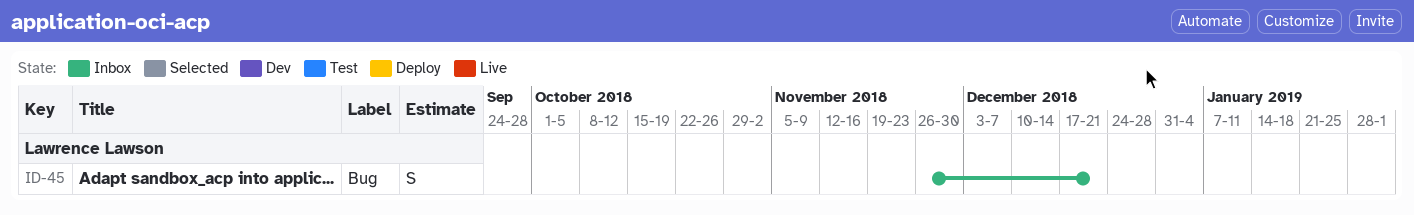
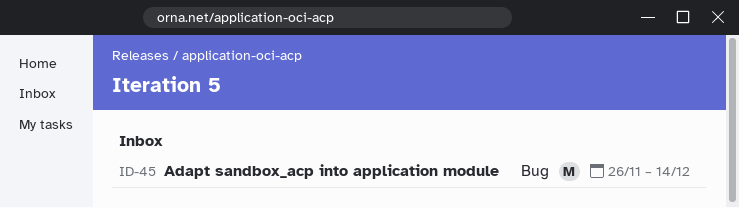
ID-45, estimate: S -> M
ID-45, due: Dec 21 -> Dec 14

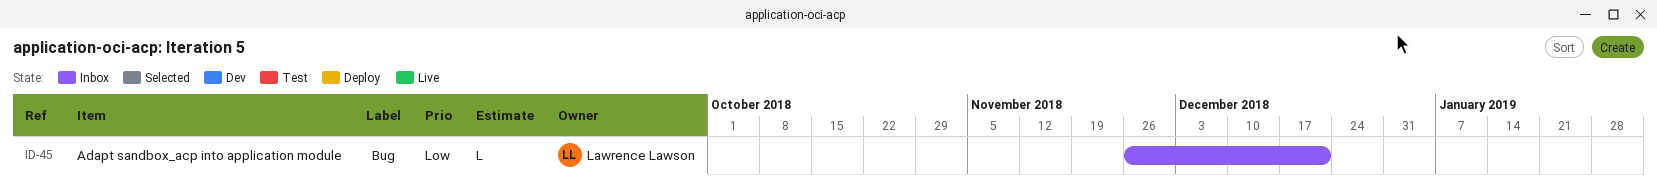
ID-45, estimate: M -> L
ID-45, due: Dec 14 -> Dec 21

